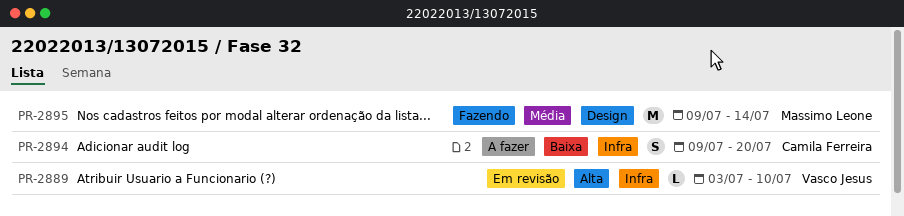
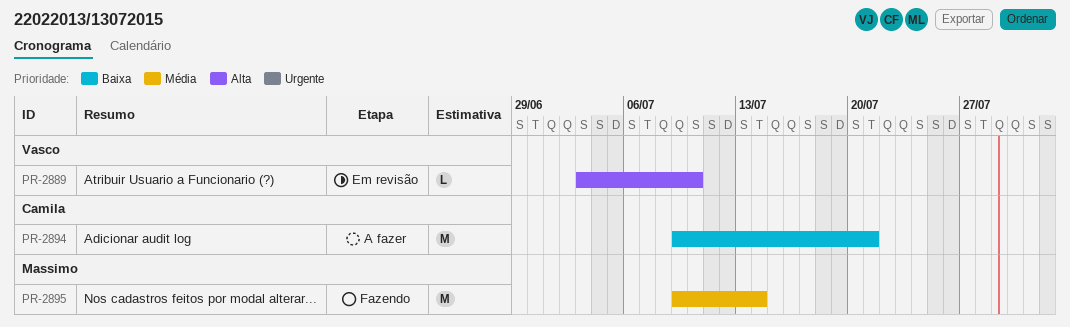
PR-2894, estimate: S -> M
PR-2894, due: Jul 20 -> Jul 21

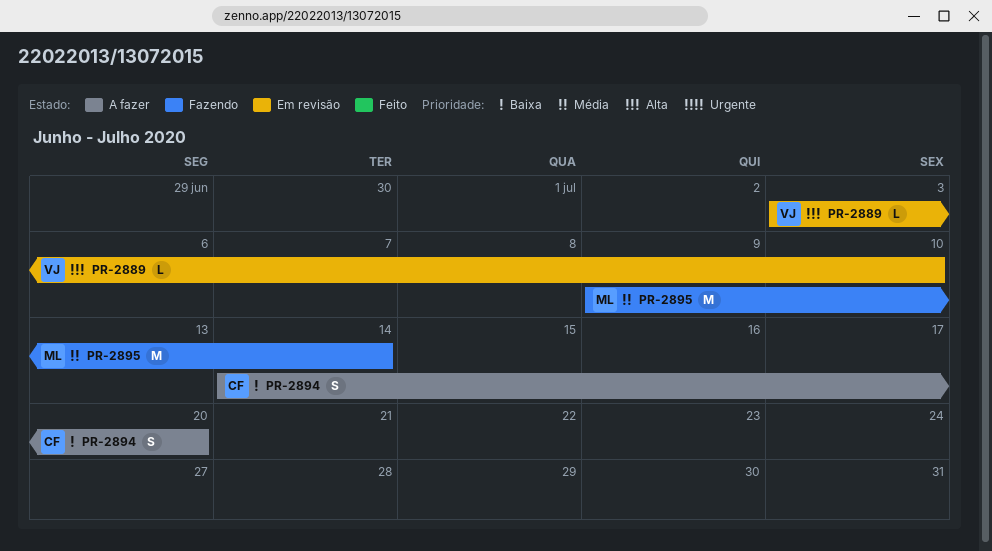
PR-2894, estimate: M -> S
PR-2894, start: Jul 9 -> Jul 14
PR-2894, due: Jul 21 -> Jul 20

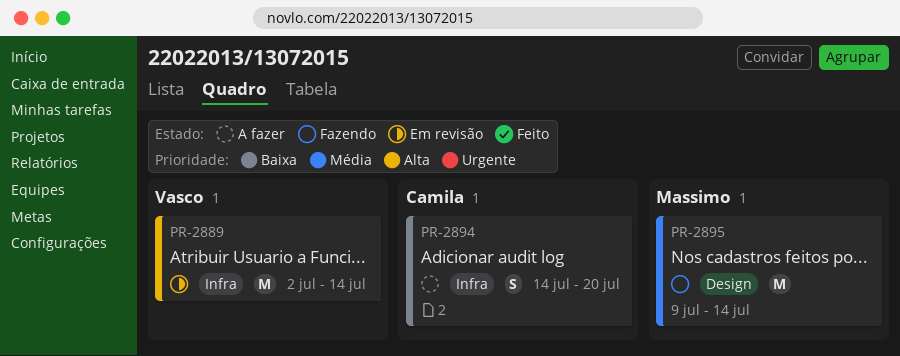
PR-2889, estimate: L -> M
PR-2889, start: Jul 3 -> Jul 2
PR-2889, due: Jul 10 -> Jul 14

